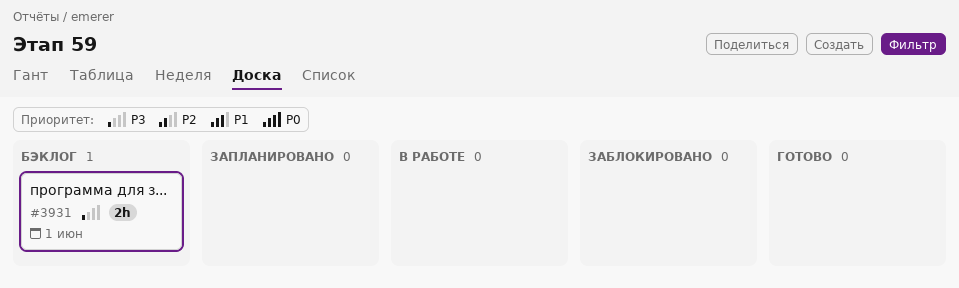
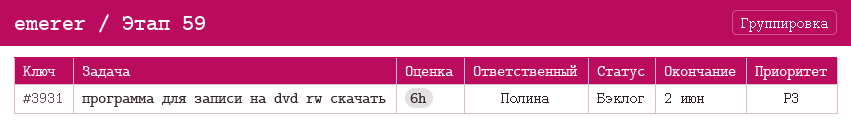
#3931, estimate: 2h -> 6h
#3931, due: Jun 1 -> Jun 2

